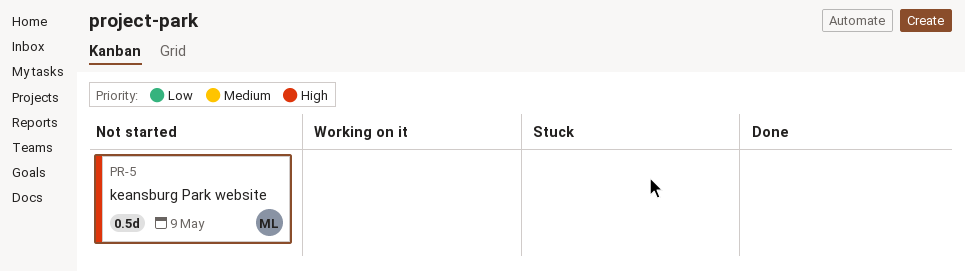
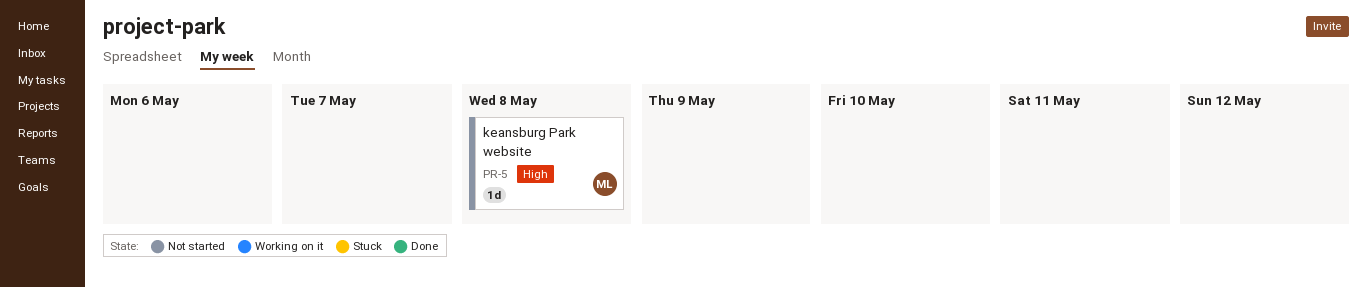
PR-5, estimate: 0.5d -> 1d
PR-5, due: May 9 -> May 8

